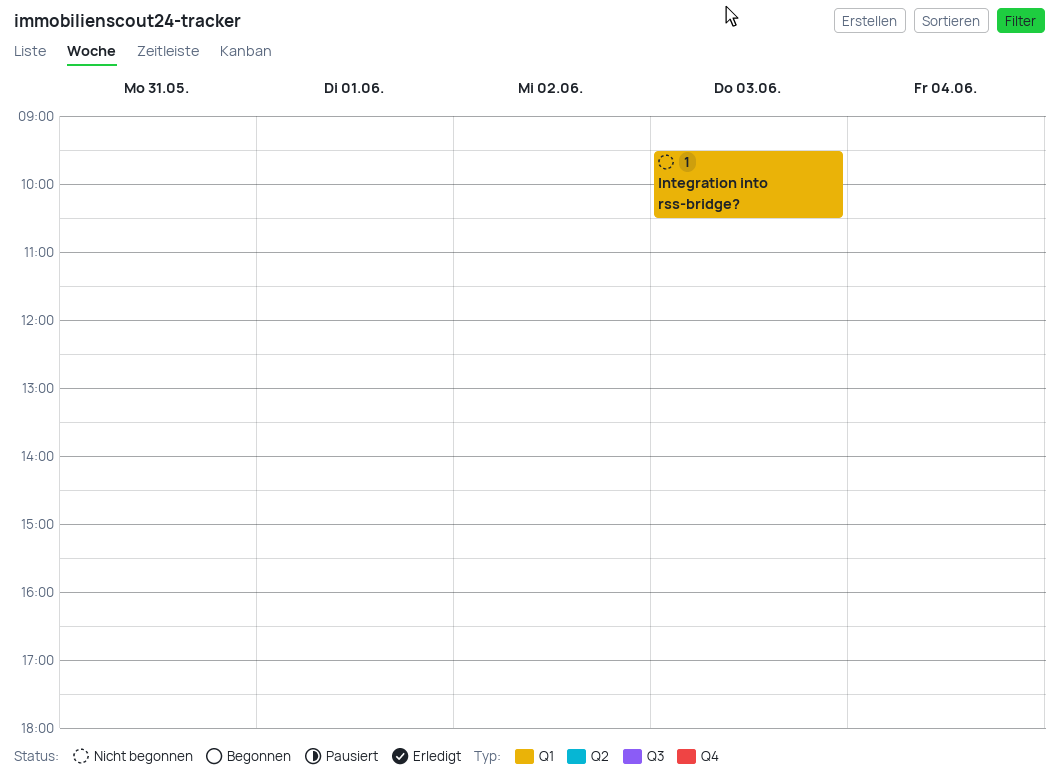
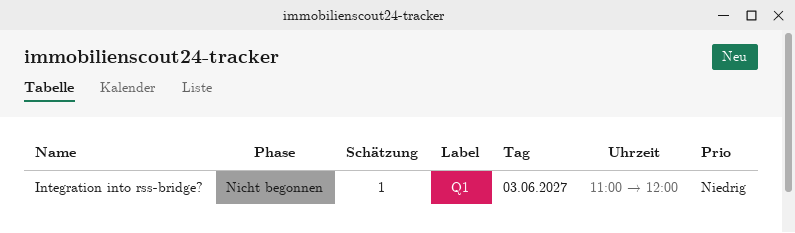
Integration into rss-bridge?, begins: 09:30 -> 11:00
Integration into rss-bridge?, ends: 10:30 -> 12:00

